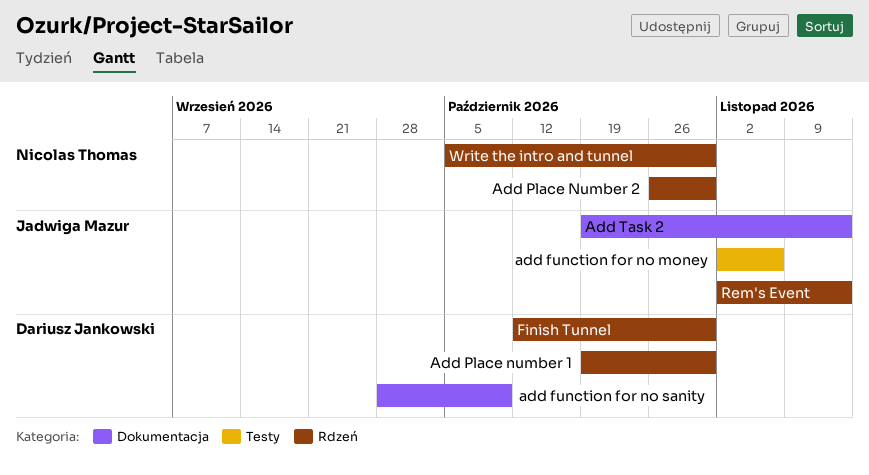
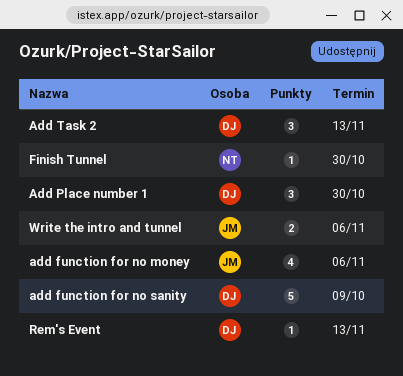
Add Place Number 2: present -> none
Add Task 2, owner: Jadwiga Mazur -> Dariusz Jankowski
Finish Tunnel, owner: Dariusz Jankowski -> Nicolas Thomas
Rem's Event, owner: Jadwiga Mazur -> Dariusz Jankowski
Write the intro and tunnel, owner: Nicolas Thomas -> Jadwiga Mazur
Write the intro and tunnel, due: Oct 30 -> Nov 6

